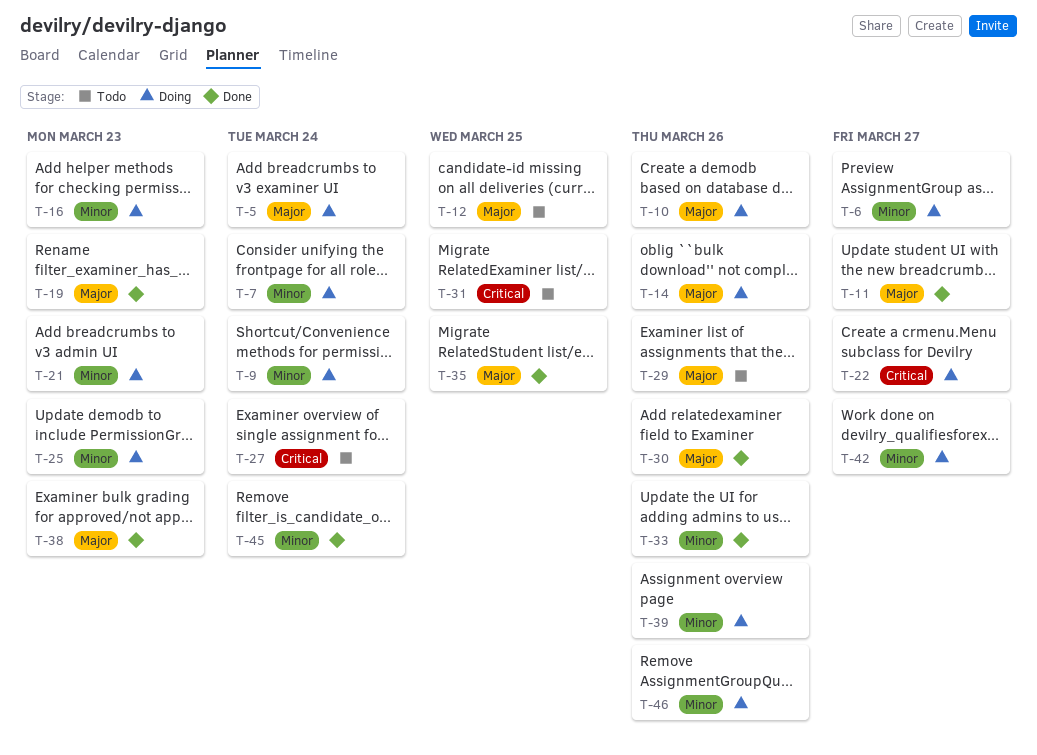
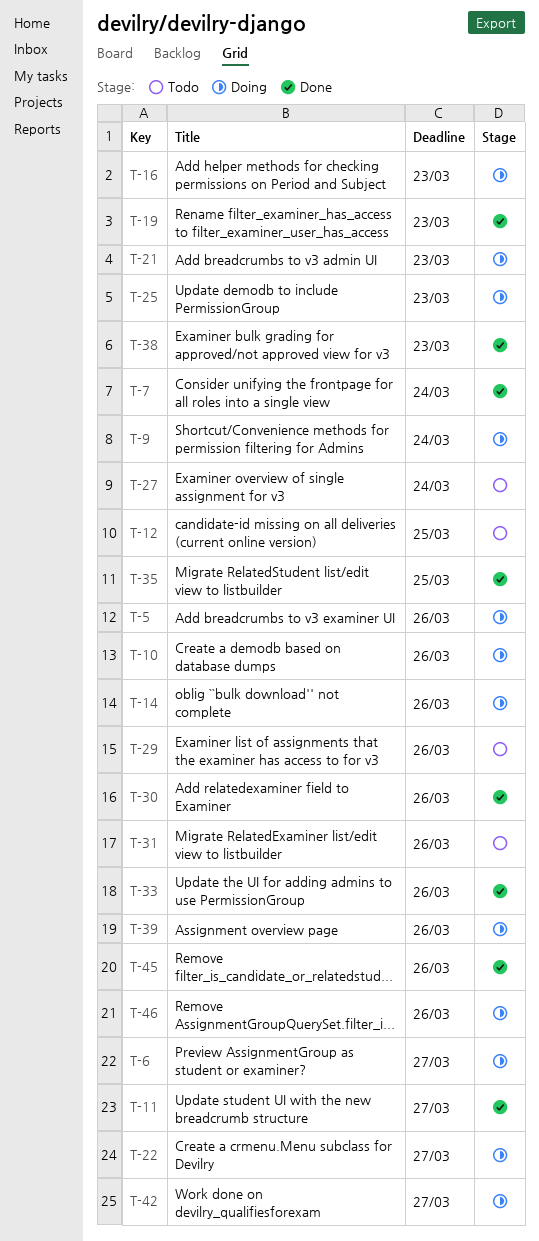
T-5, due: Mar 24 -> Mar 26
T-7, status: Doing -> Done
T-31, due: Mar 25 -> Mar 26
T-45, due: Mar 24 -> Mar 26

